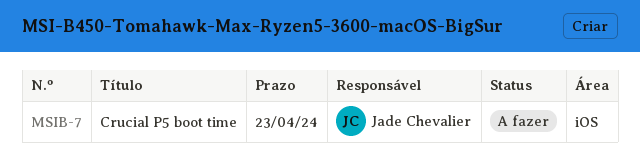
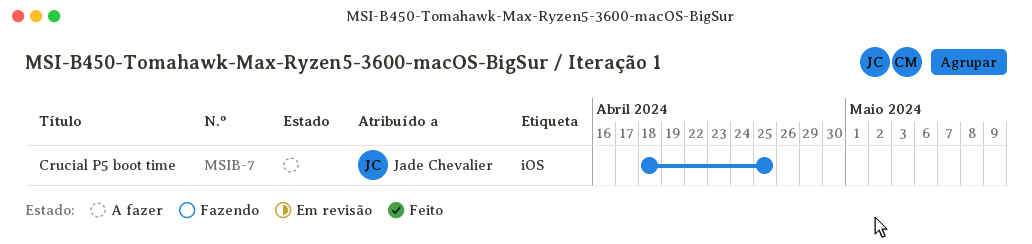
MSIB-7, due: Apr 23 -> Apr 25

